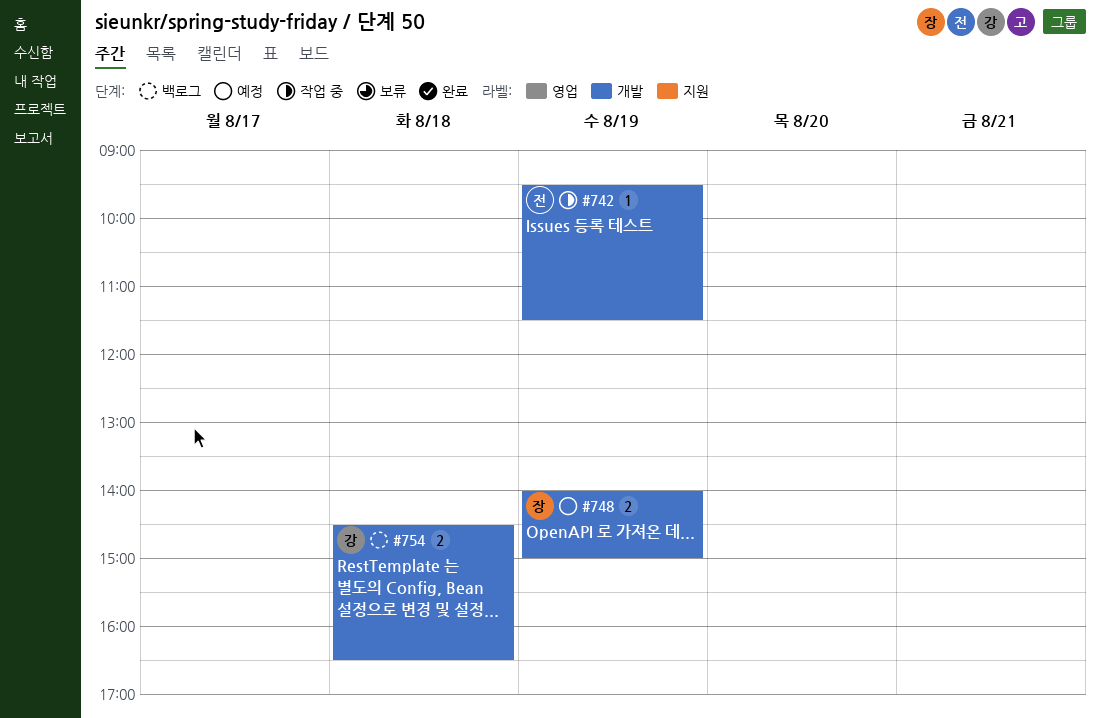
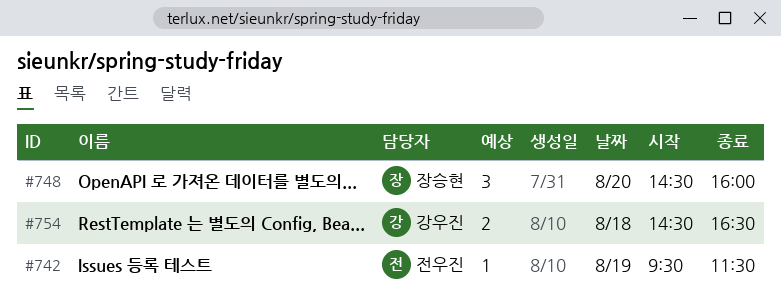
#748, estimate: 2 -> 3
#748, day: Aug 19 -> Aug 20
#748, begins: 14:00 -> 14:30
#748, ends: 15:00 -> 16:00

